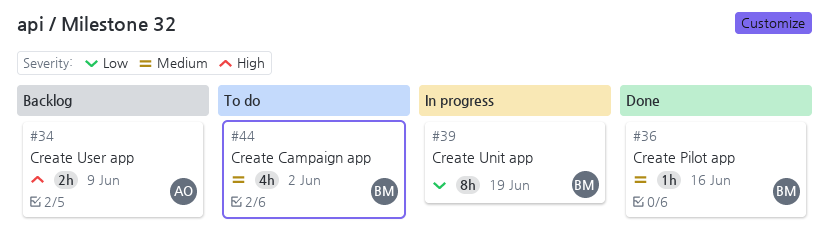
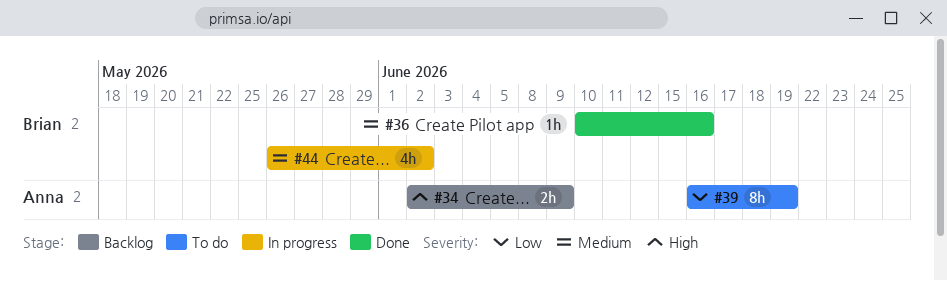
#39, status: In progress -> To do
#39, owner: Brian -> Anna
#44, status: To do -> In progress

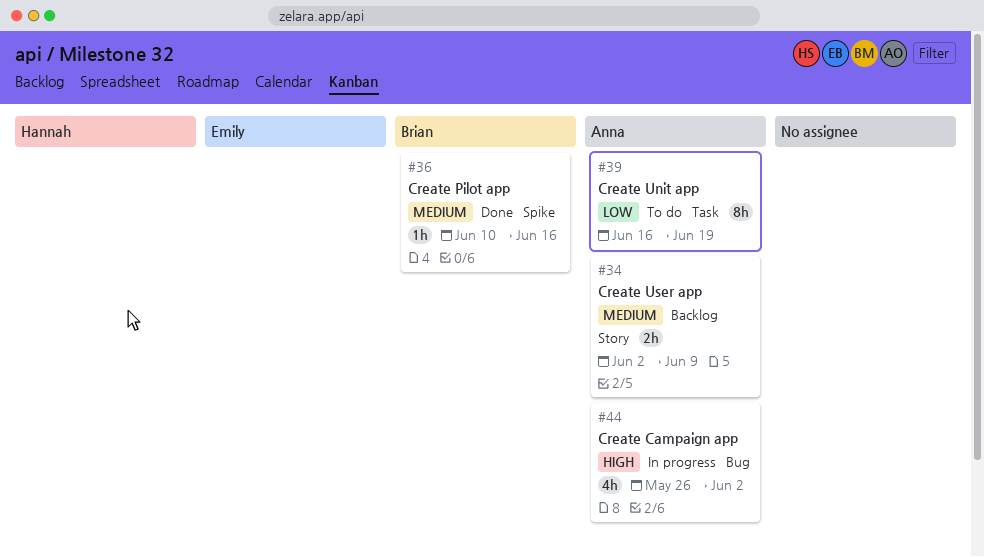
#34, priority: High -> Medium
#44, owner: Brian -> Anna
#44, priority: Medium -> High

